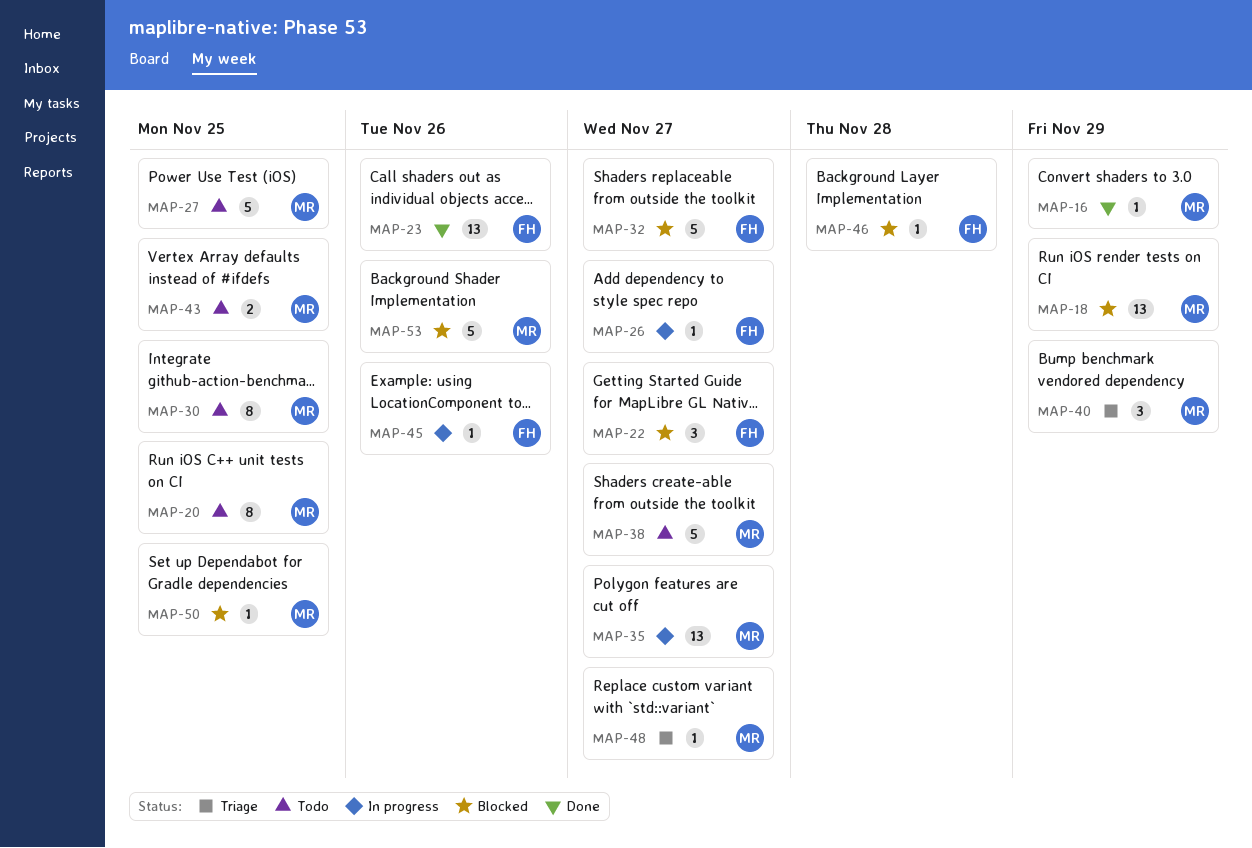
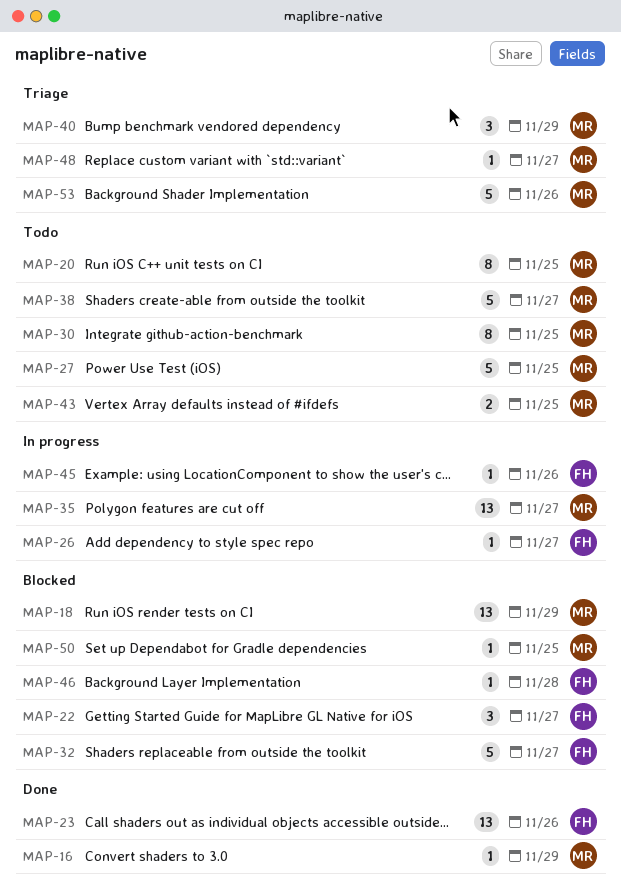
MAP-53, status: Blocked -> Triage

